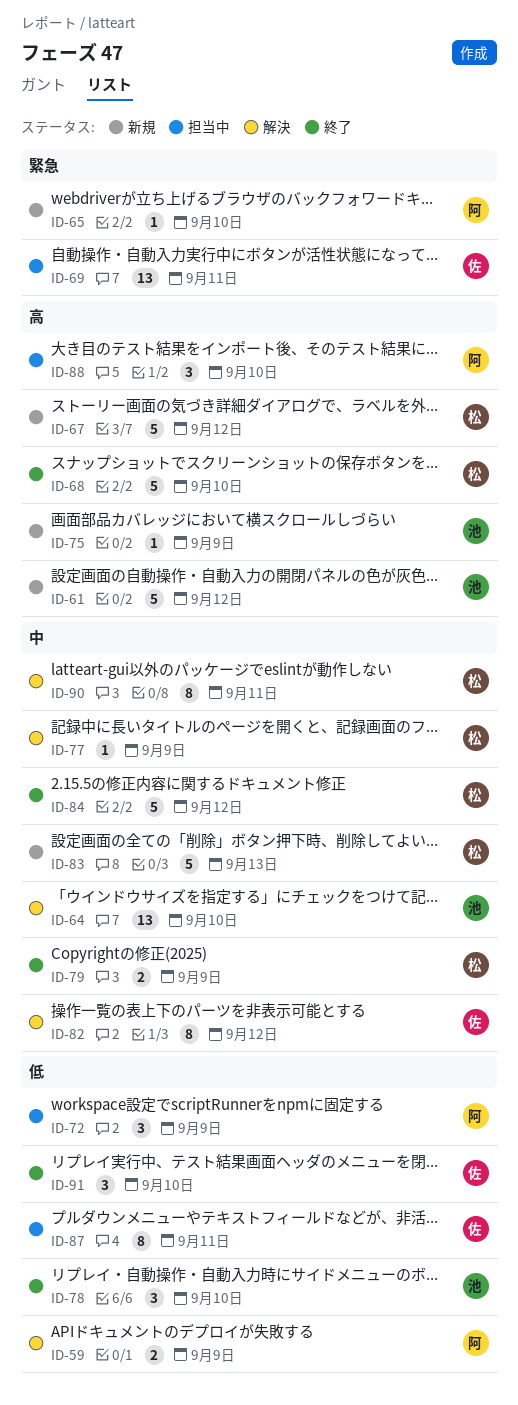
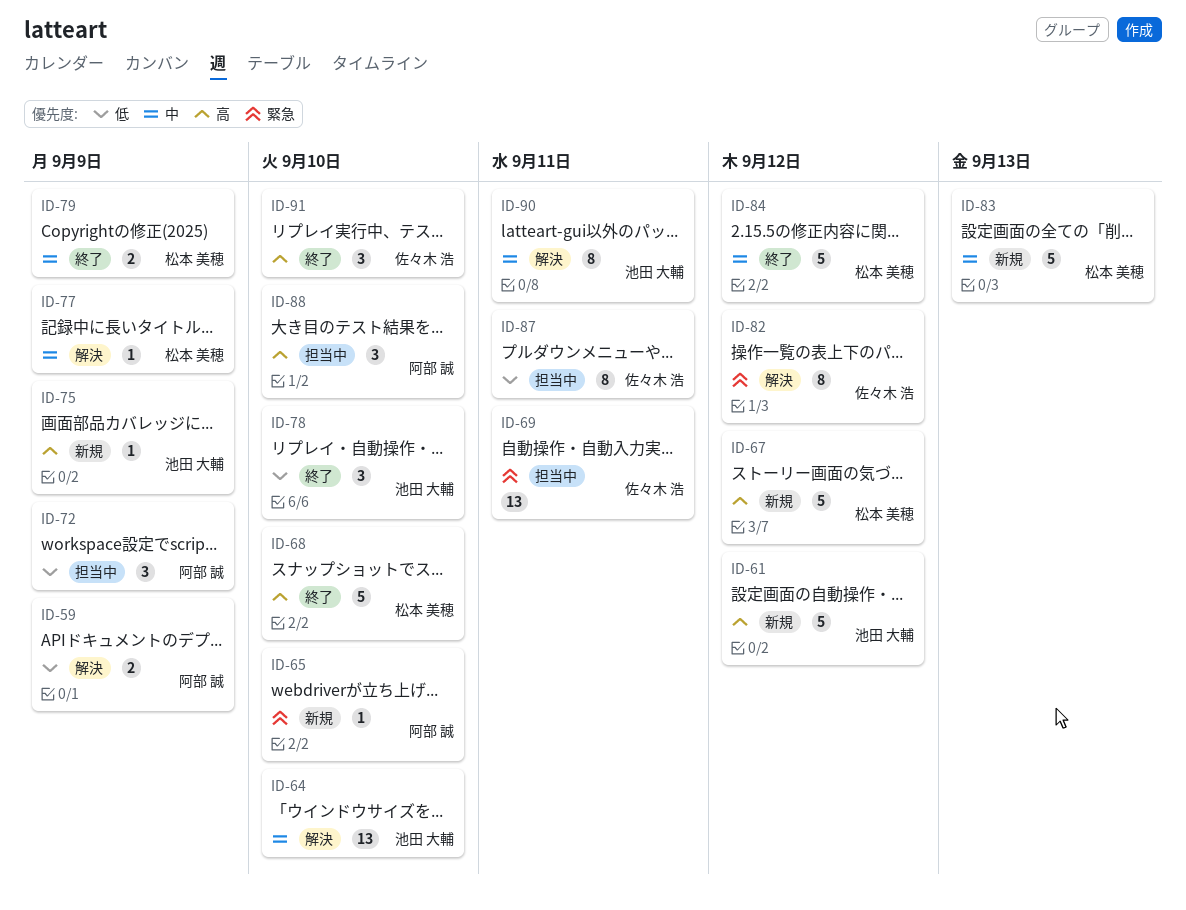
ID-82, priority: 中 -> 緊急
ID-90, owner: 松本 美穂 -> 池田 大輔
ID-91, priority: 低 -> 高

